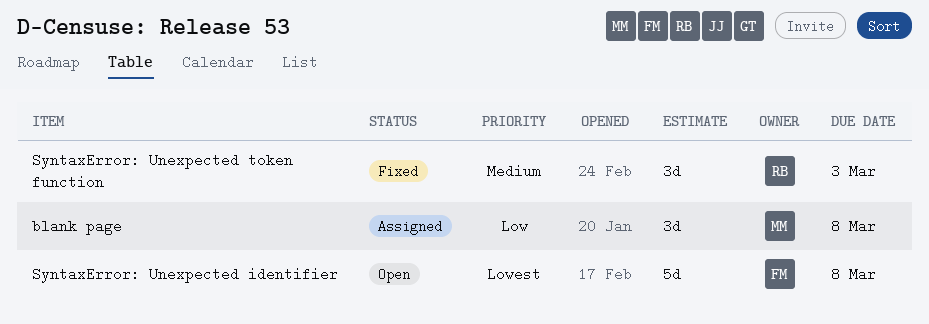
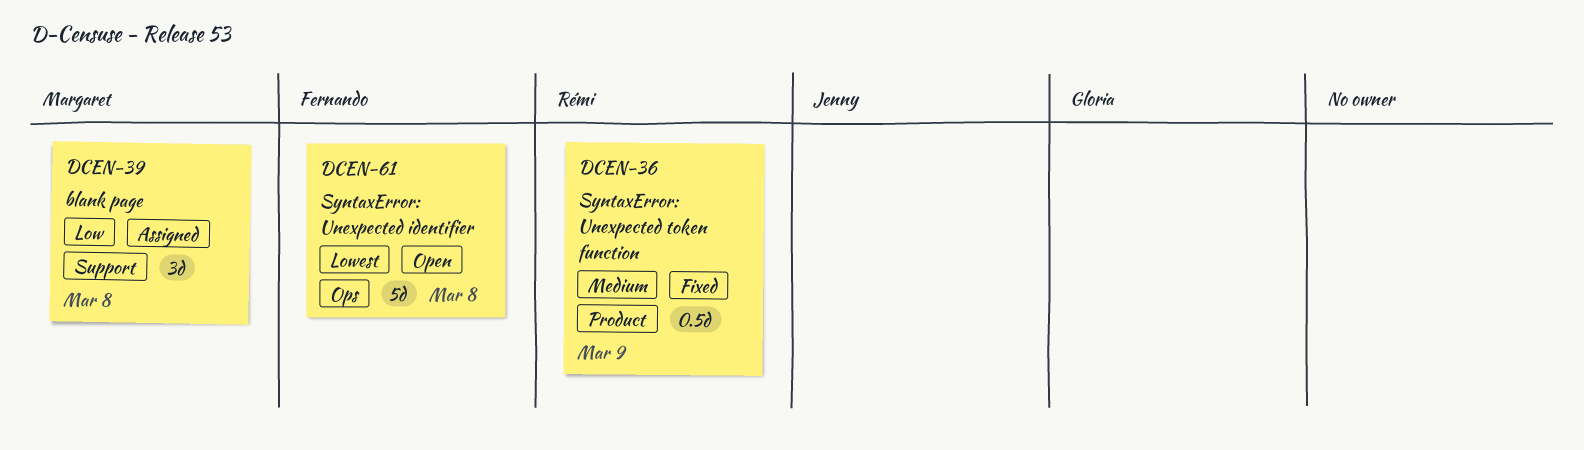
SyntaxError: Unexpected token function, estimate: 3d -> 0.5d
SyntaxError: Unexpected token function, due: Mar 3 -> Mar 9

